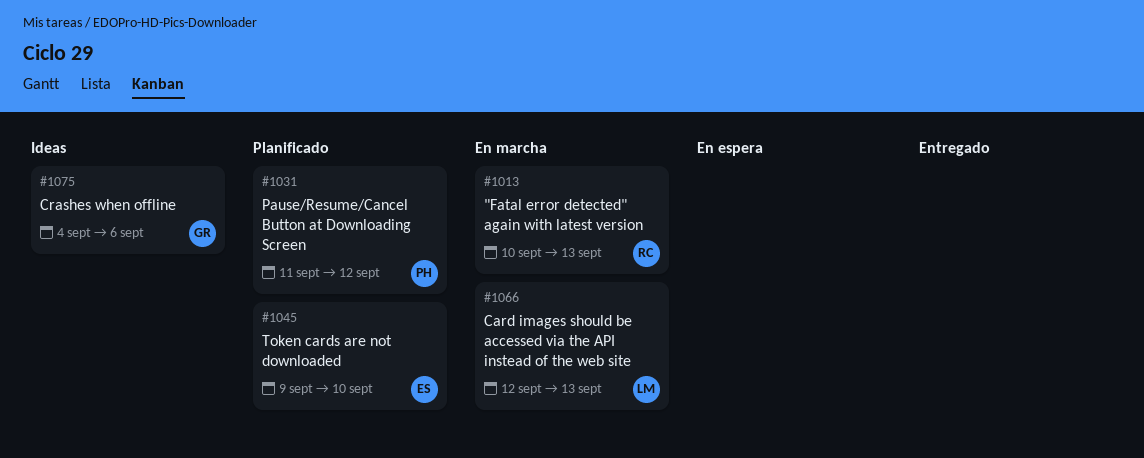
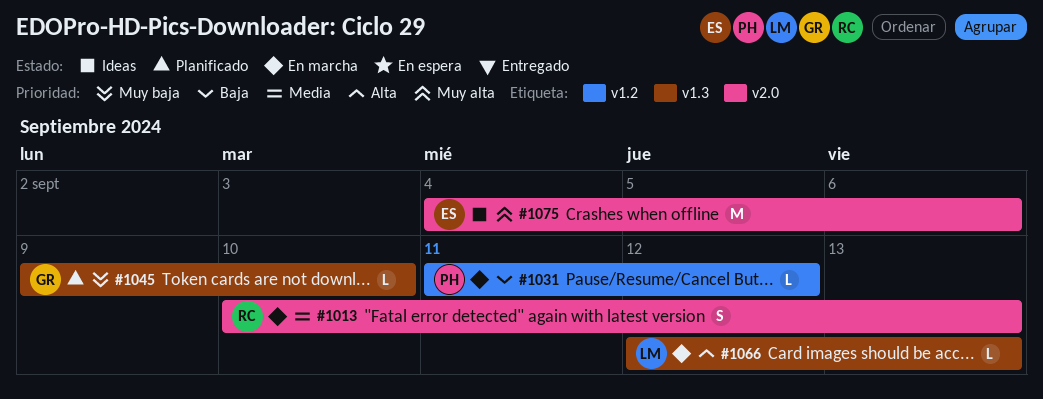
#1031, status: Planificado -> En marcha
#1045, owner: ES -> GR
#1075, owner: GR -> ES

